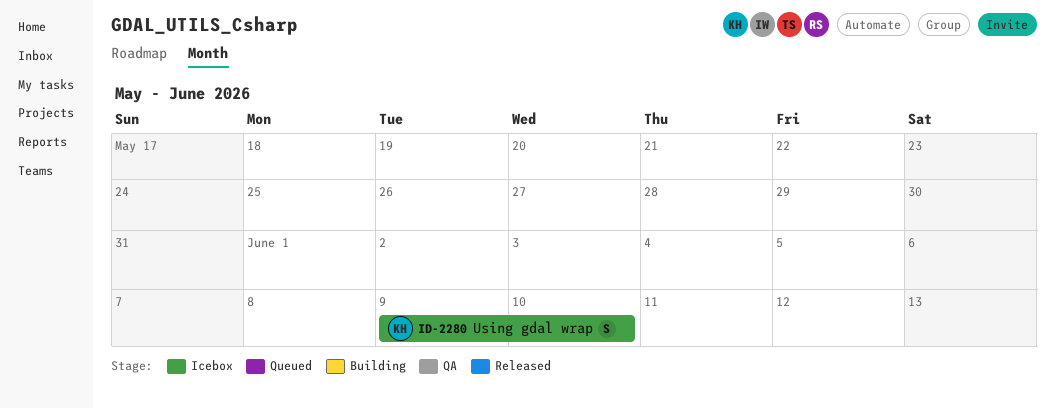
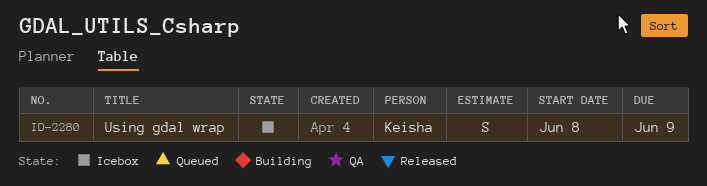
ID-2280, start: Jun 9 -> Jun 8
ID-2280, due: Jun 10 -> Jun 9

